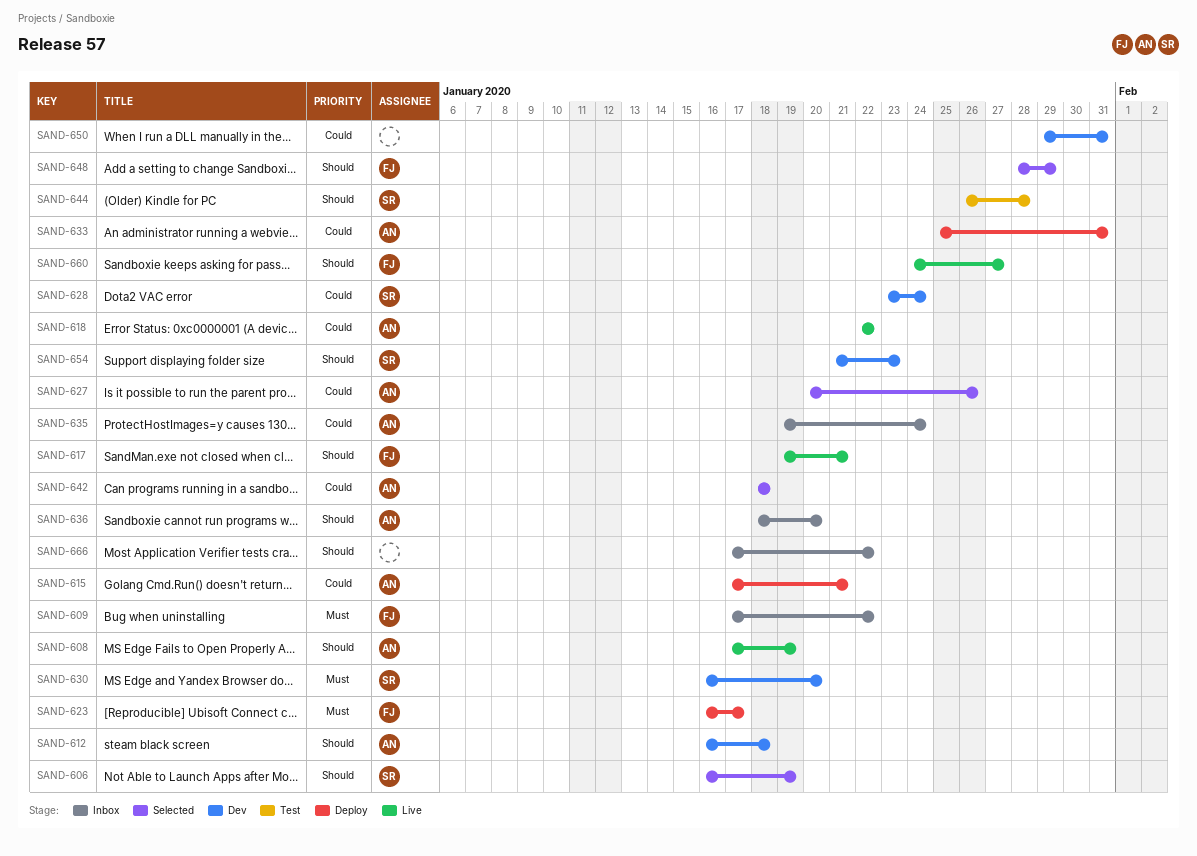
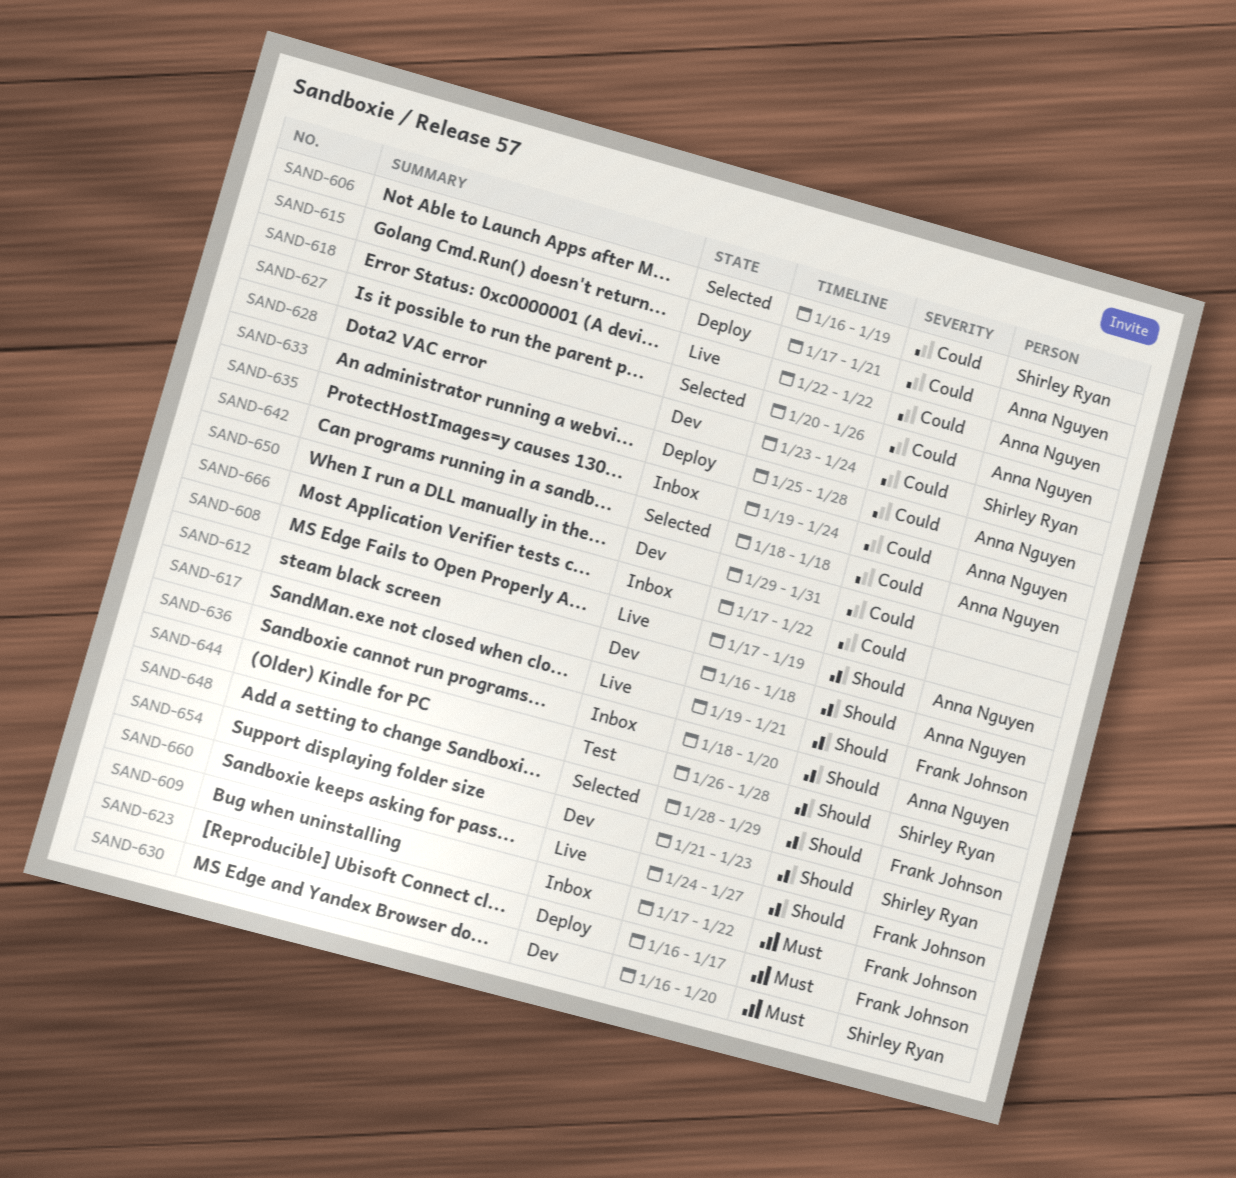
SAND-606, priority: Should -> Could
SAND-633, due: Jan 31 -> Jan 28
SAND-666, priority: Should -> Could

